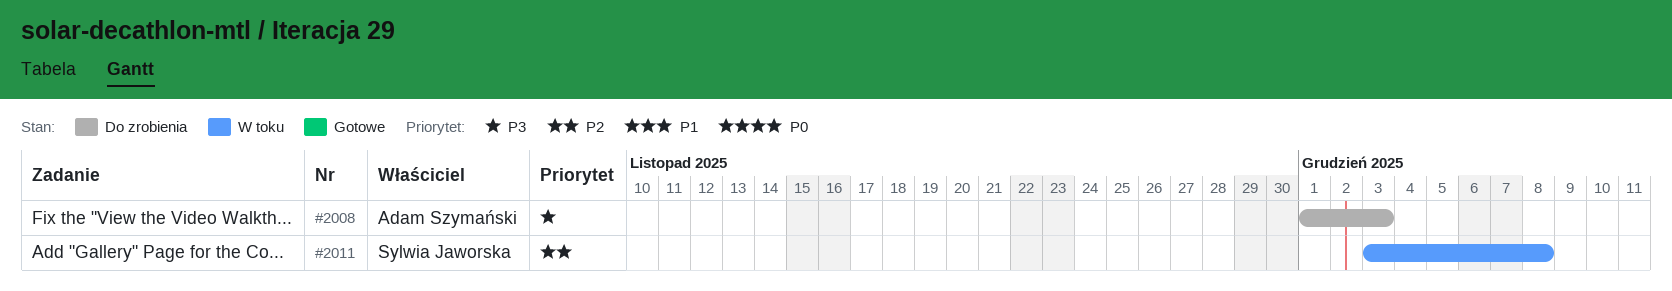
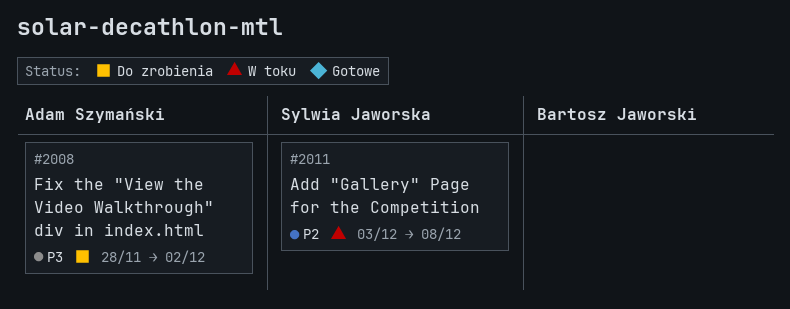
#2008, start: Dec 1 -> Nov 28
#2008, due: Dec 3 -> Dec 2

